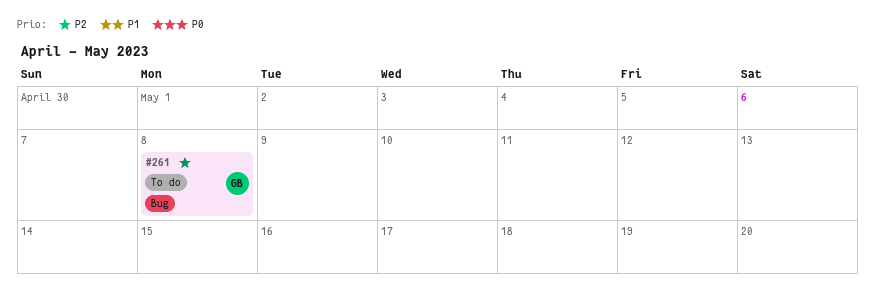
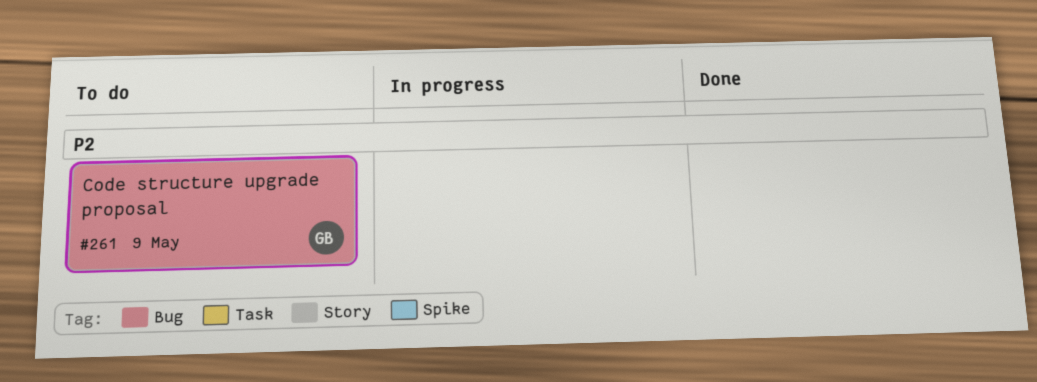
#261, due: May 8 -> May 9

